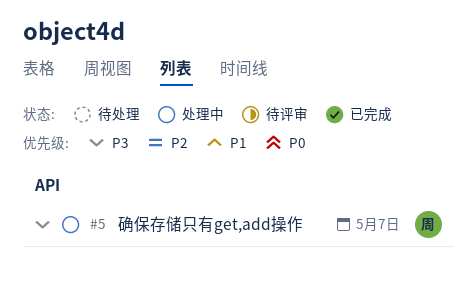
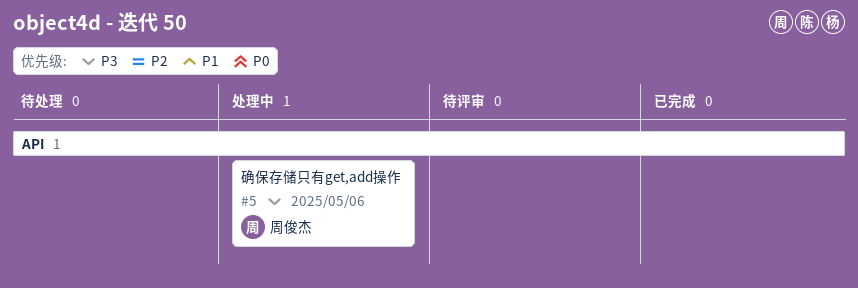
#5, due: May 7 -> May 6

